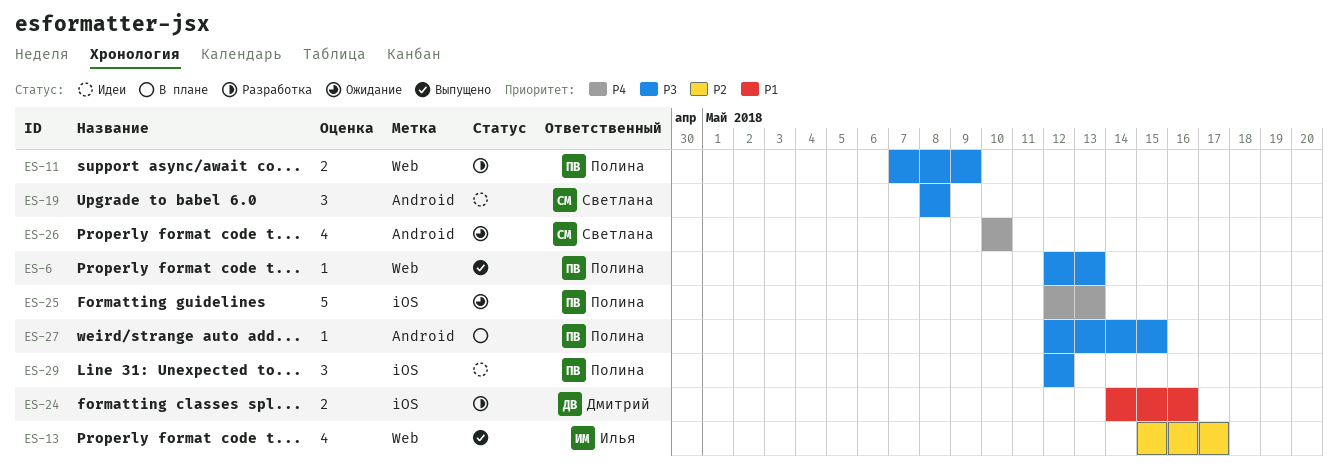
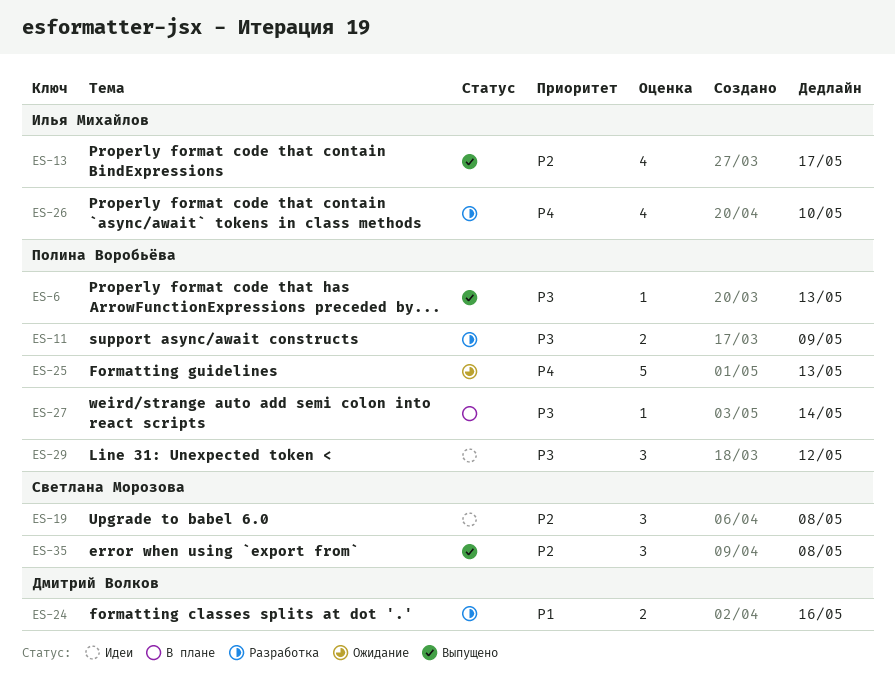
ES-19, priority: P3 -> P2
ES-26, status: Ожидание -> Разработка
ES-26, owner: Светлана Морозова -> Илья Михайлов
ES-27, due: May 15 -> May 14
ES-35: none -> present

